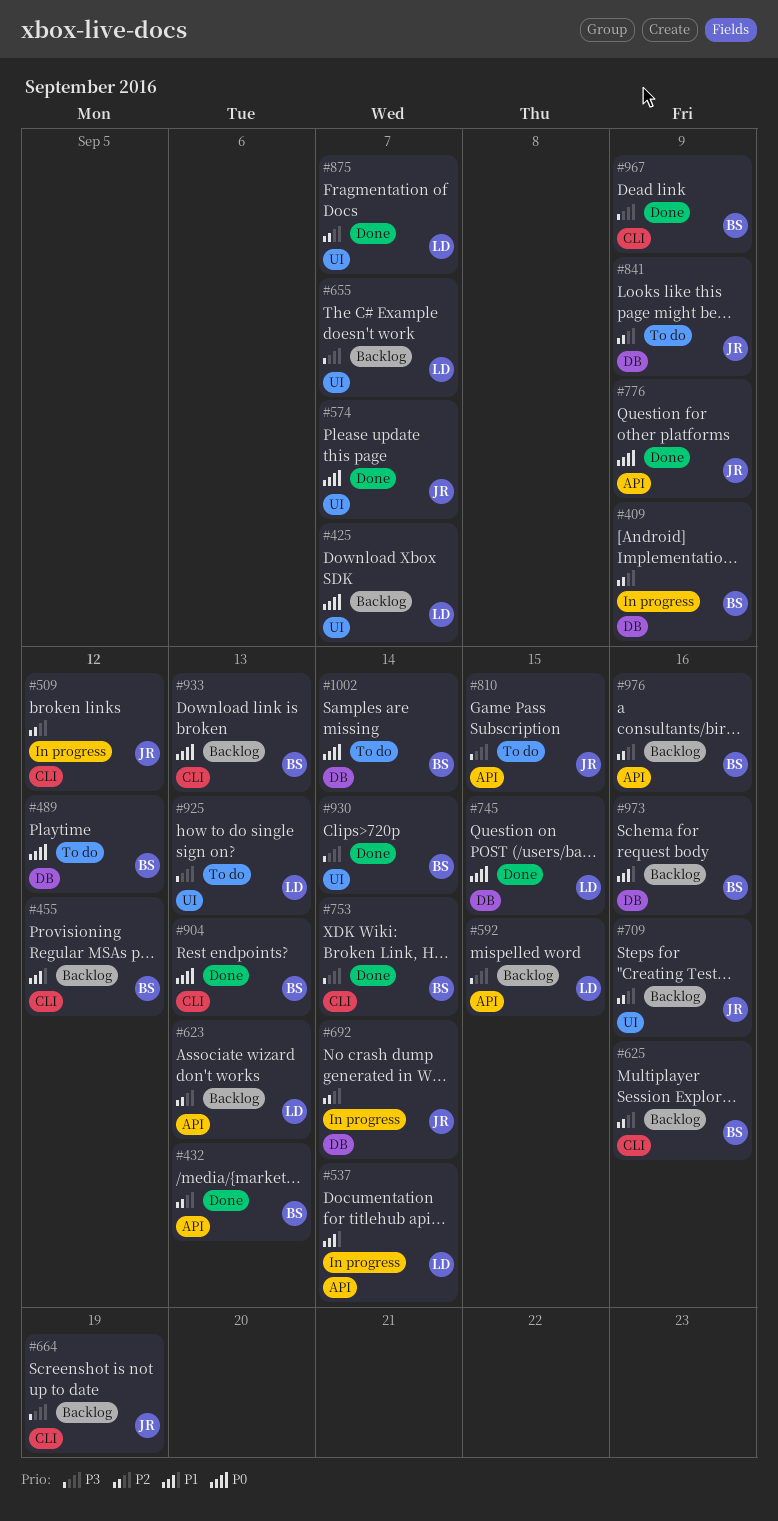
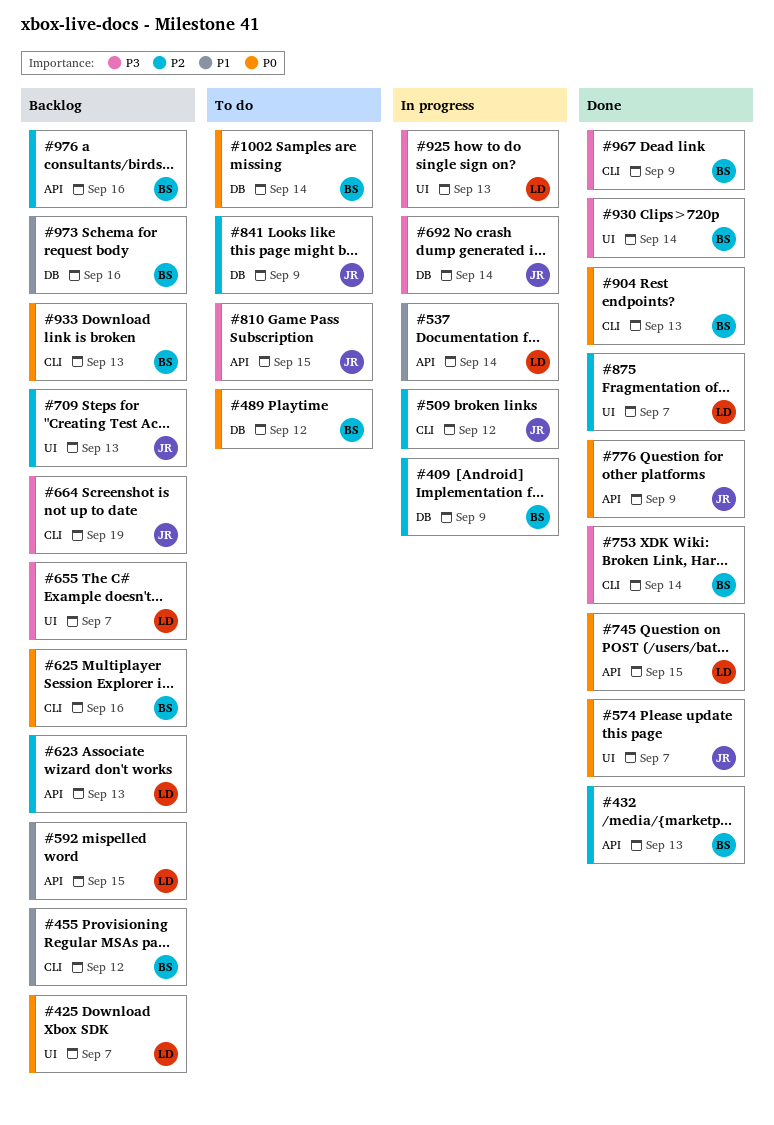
#592, priority: P3 -> P1
#625, priority: P2 -> P0
#692, priority: P2 -> P3
#709, due: Sep 16 -> Sep 13
#745, label: DB -> API
#925, status: To do -> In progress

